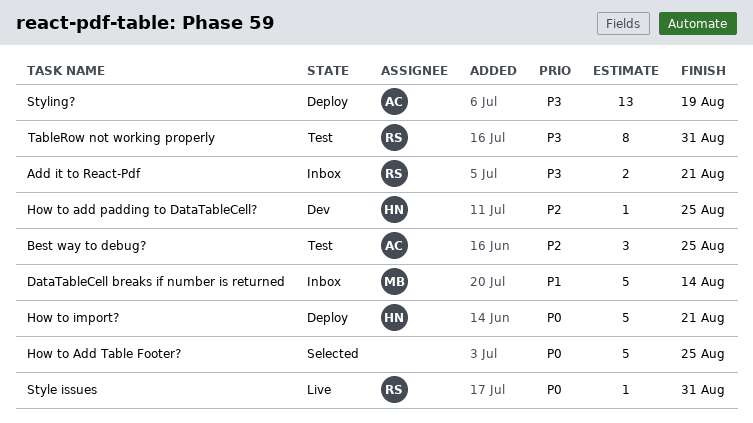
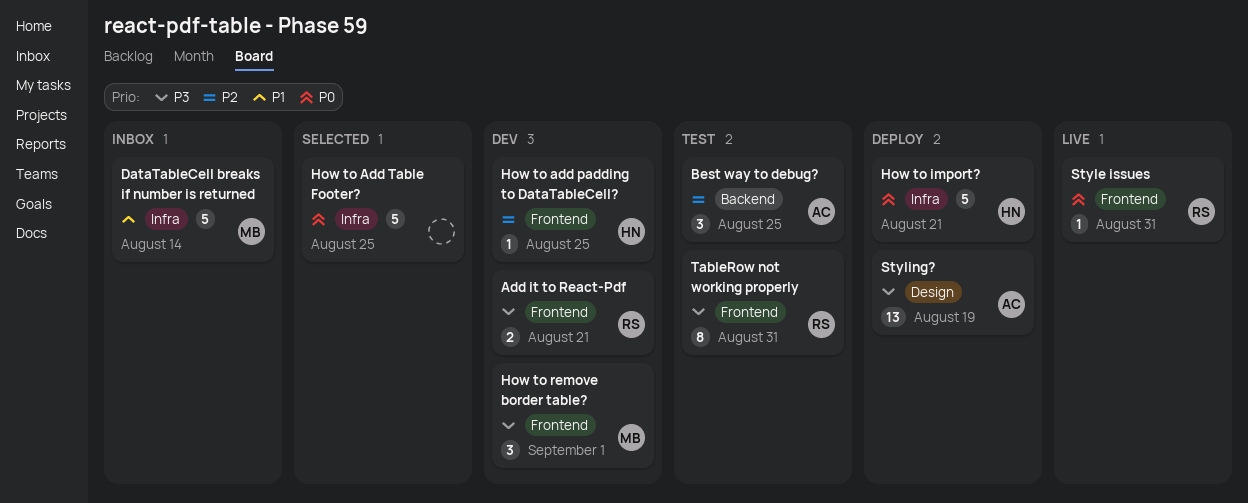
Add it to React-Pdf, status: Inbox -> Dev
How to remove border table?: none -> present

